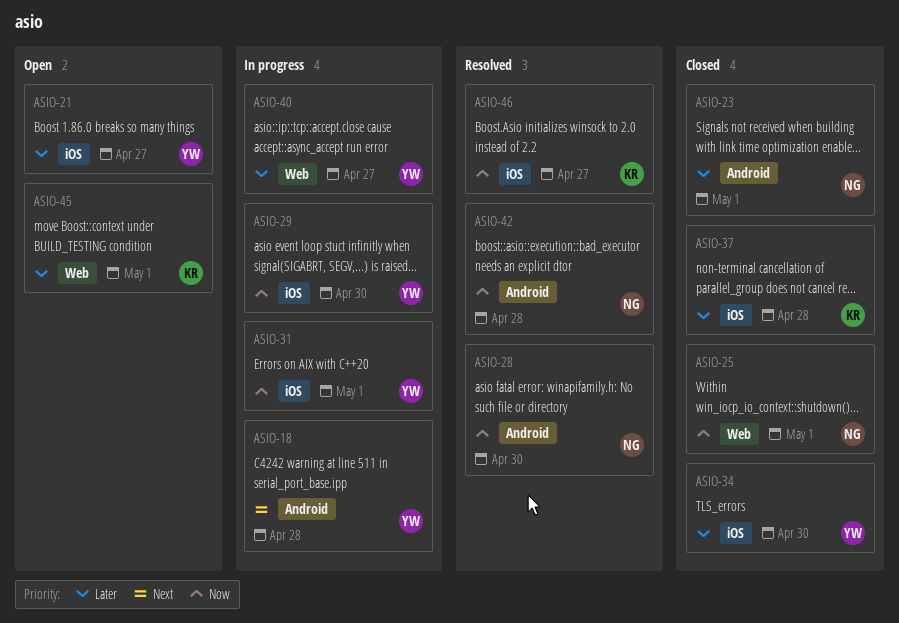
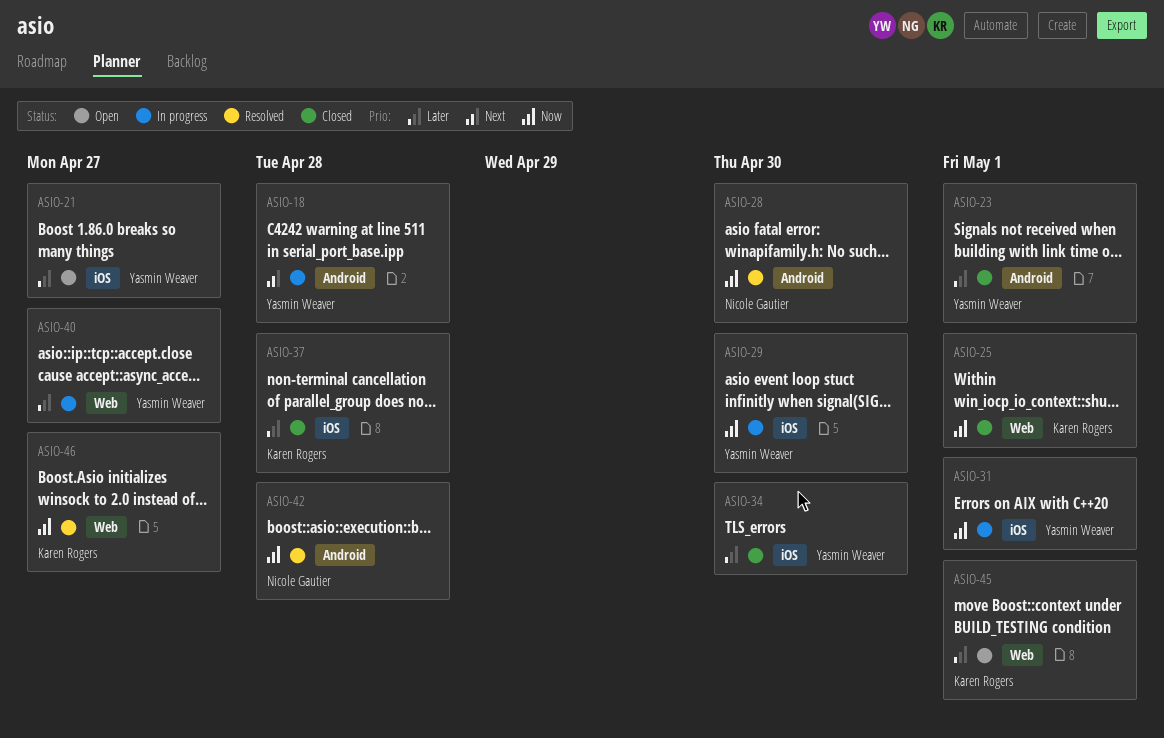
ASIO-23, owner: Nicole Gautier -> Yasmin Weaver
ASIO-25, owner: Nicole Gautier -> Karen Rogers
ASIO-46, label: iOS -> Web

